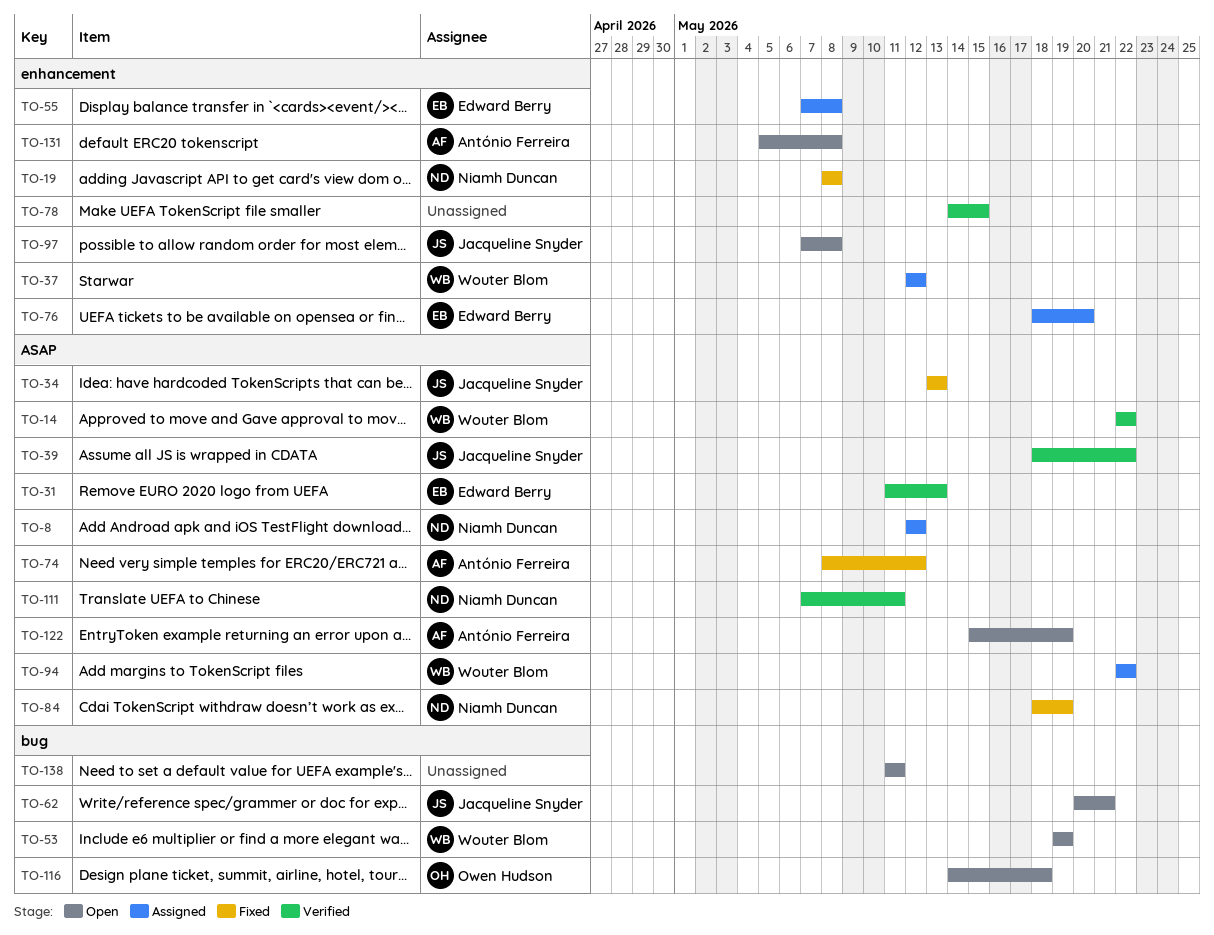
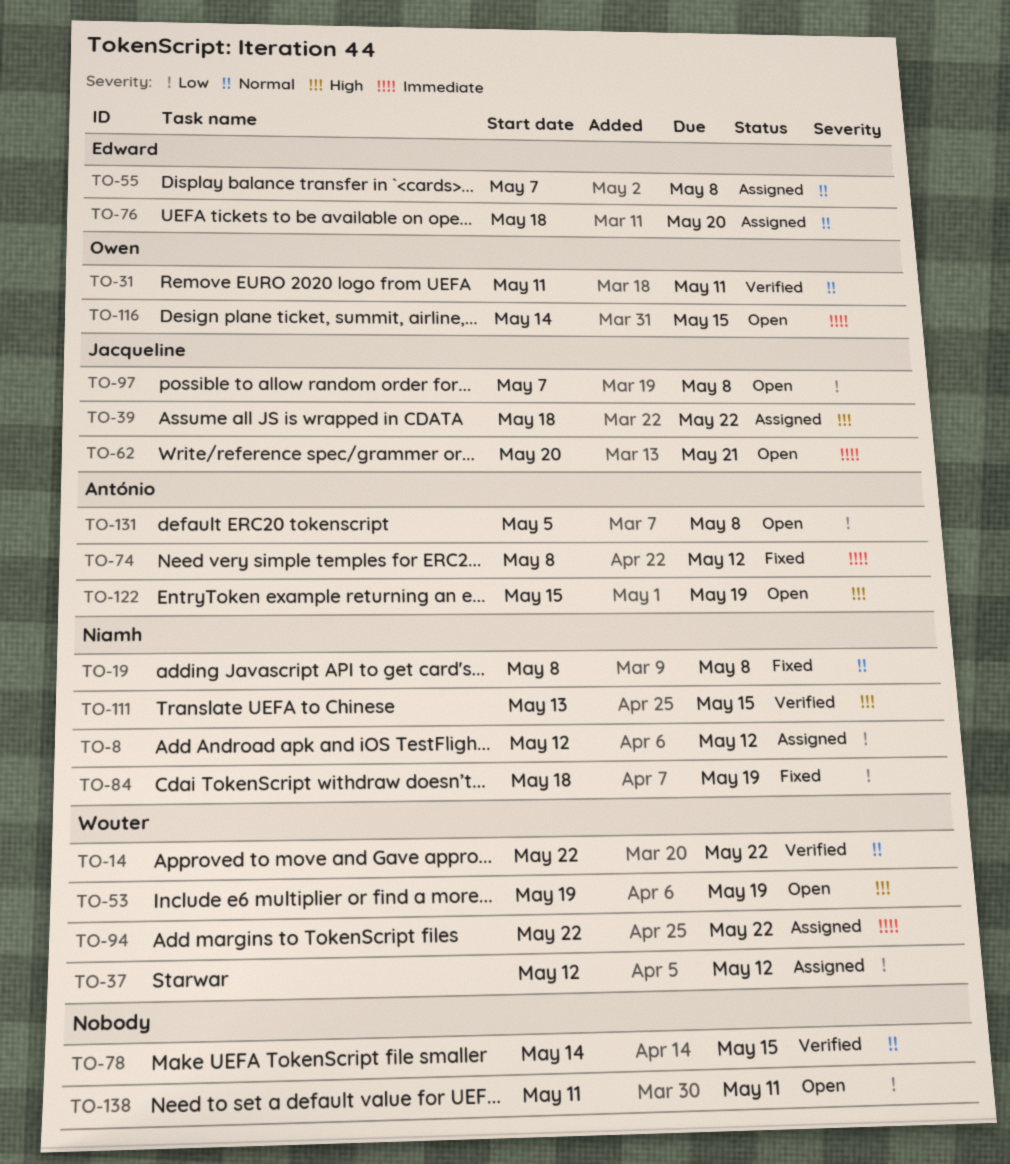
TO-31, owner: Edward Berry -> Owen Hudson
TO-31, due: May 13 -> May 11
TO-34: present -> none
TO-39, status: Verified -> Assigned
TO-111, start: May 7 -> May 13
TO-111, due: May 11 -> May 15
TO-116, due: May 18 -> May 15

